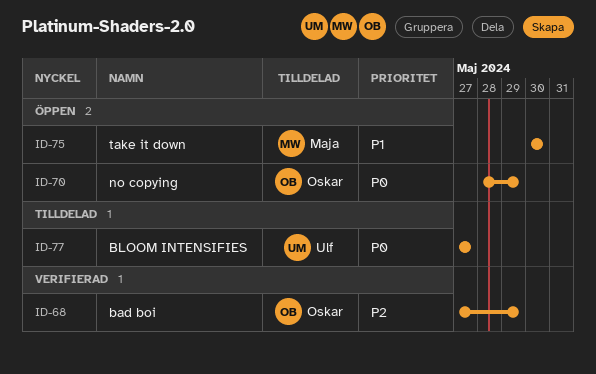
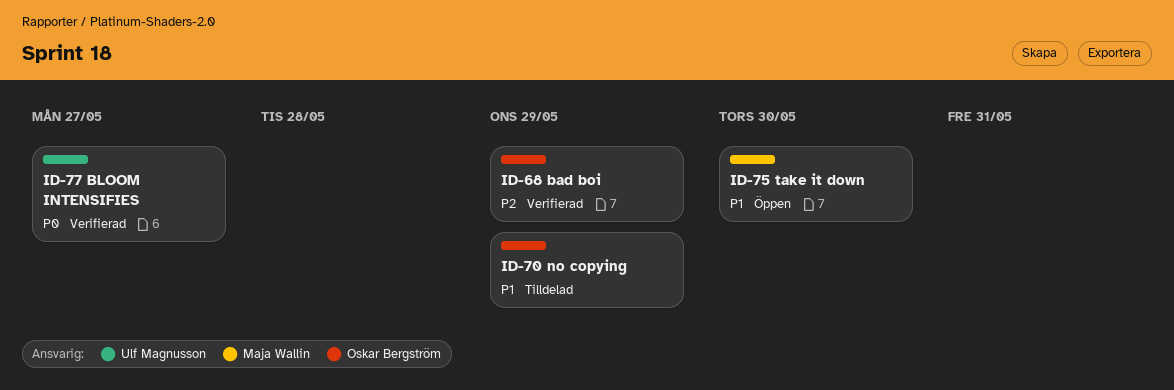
ID-70, status: Öppen -> Tilldelad
ID-70, priority: P0 -> P1
ID-77, status: Tilldelad -> Verifierad

